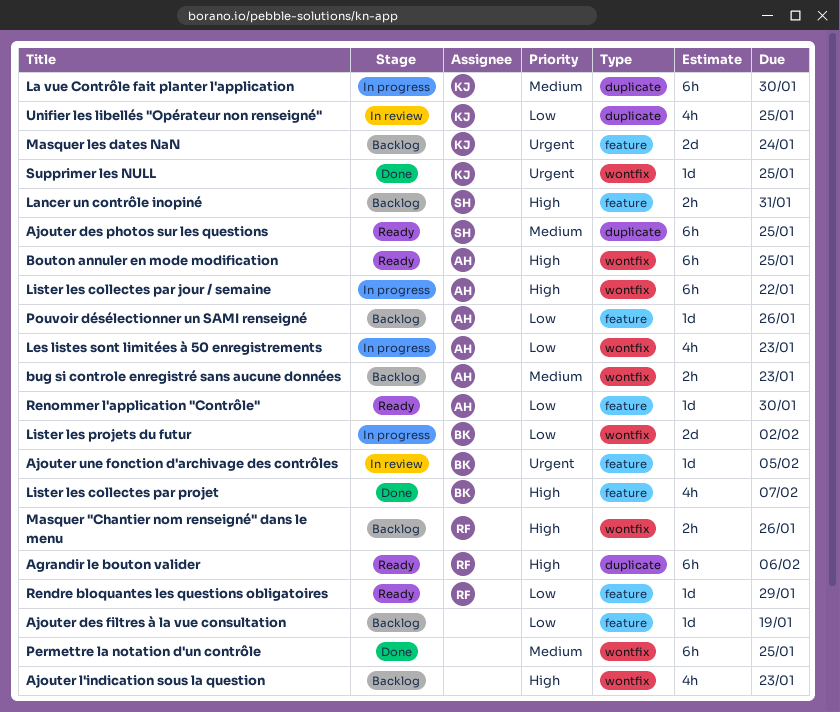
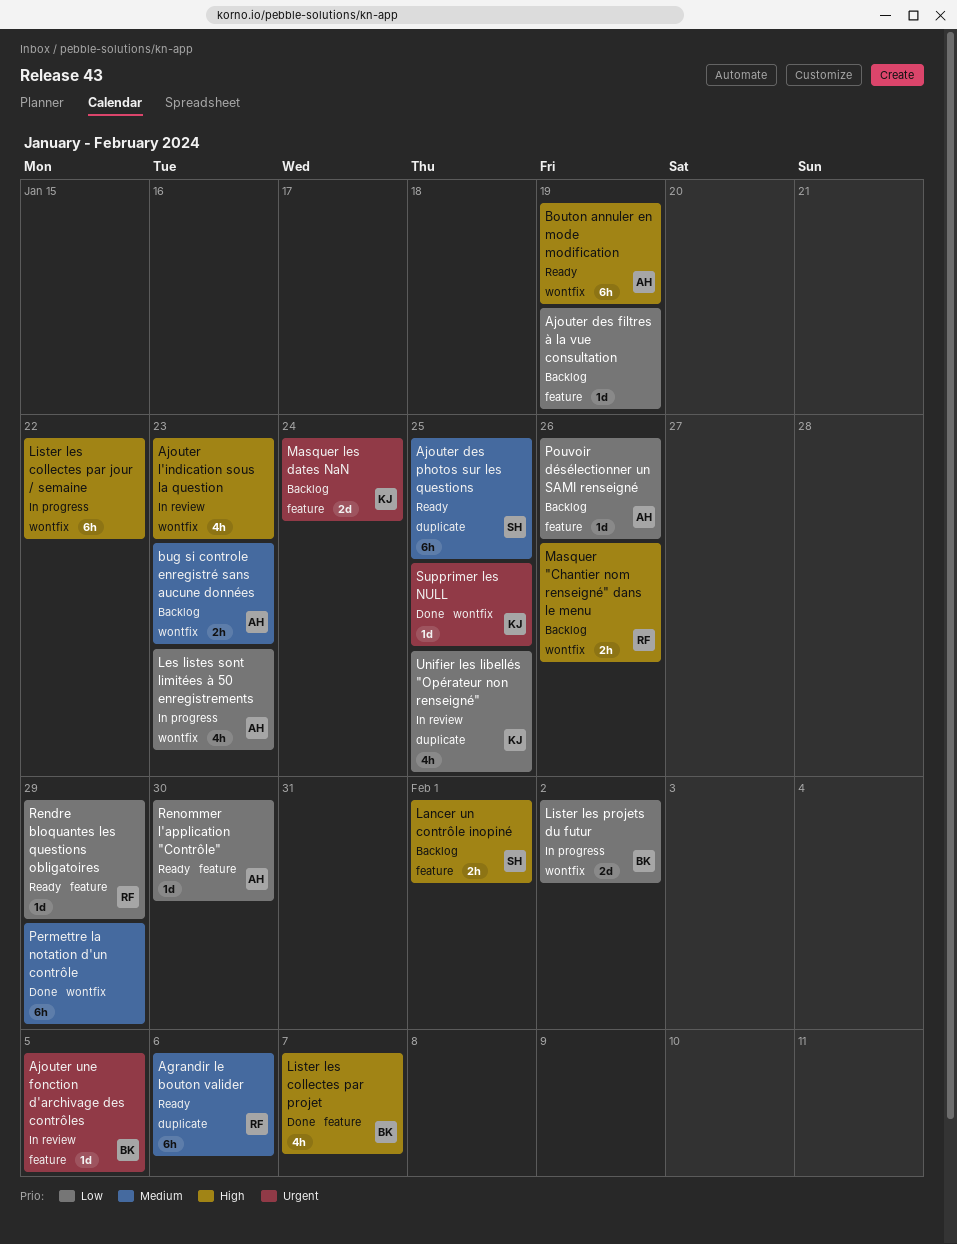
Agrandir le bouton valider, priority: High -> Medium
Ajouter l'indication sous la question, status: Backlog -> In review
Bouton annuler en mode modification, due: Jan 25 -> Jan 19
La vue Contrôle fait planter l'application: present -> none
Lancer un contrôle inopiné, due: Jan 31 -> Feb 1
Lister les collectes par jour / semaine, owner: AH -> none
Permettre la notation d'un contrôle, due: Jan 25 -> Jan 29

